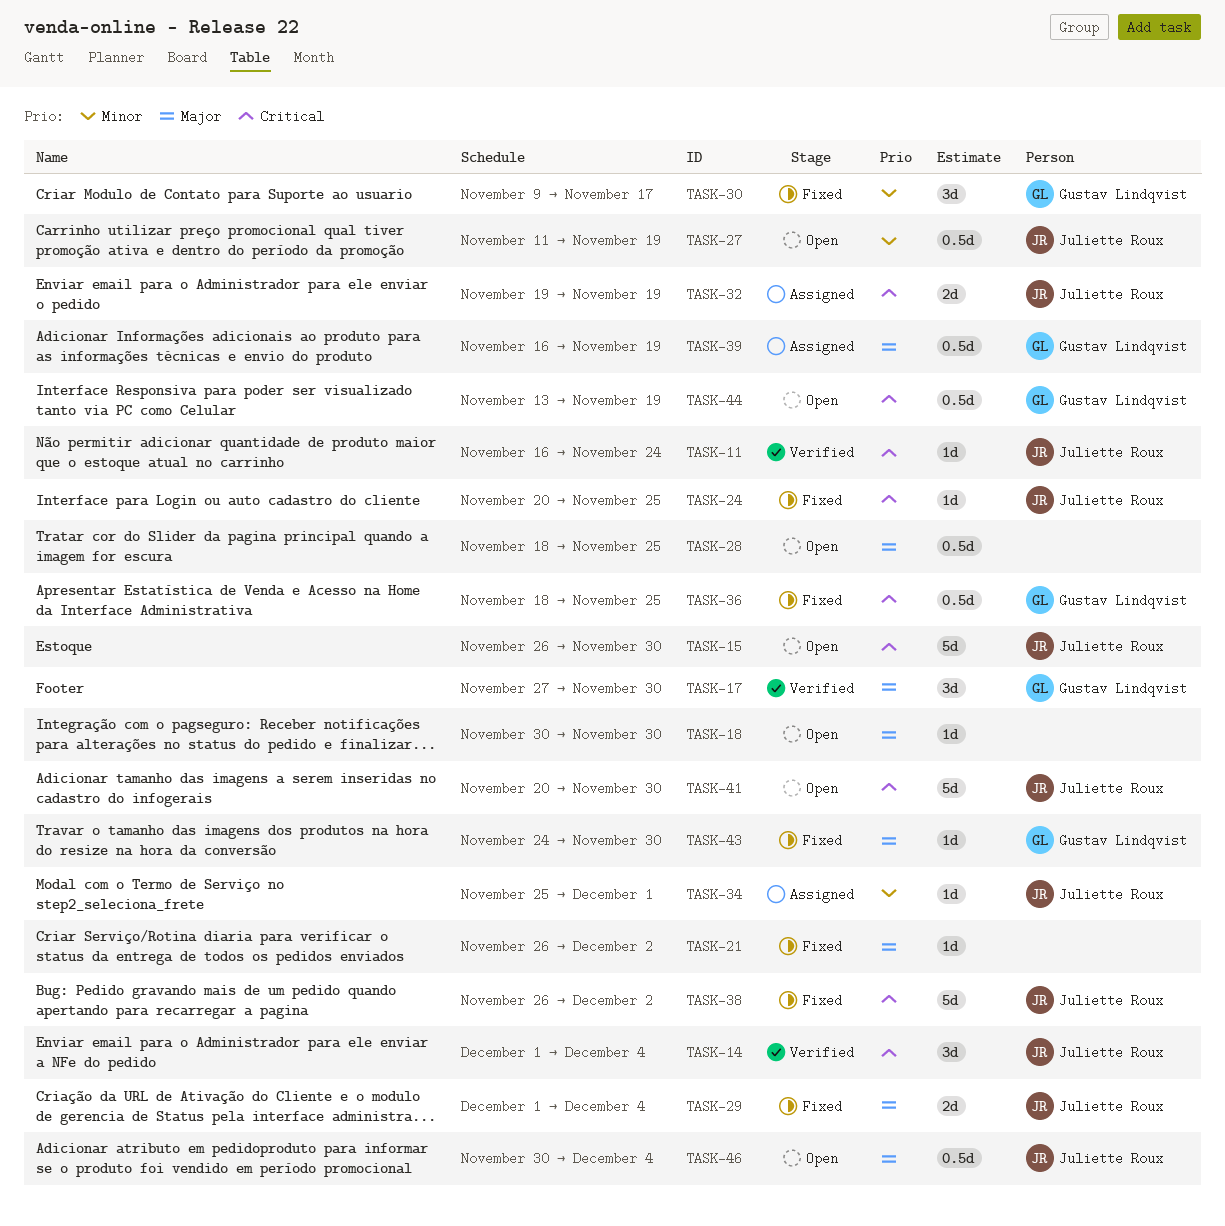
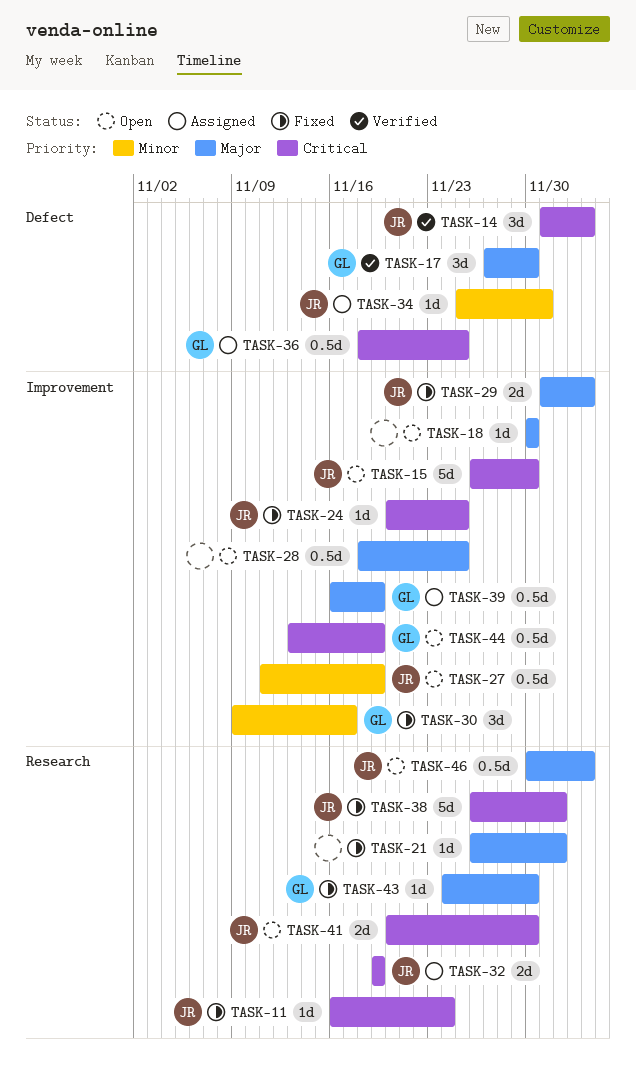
TASK-11, status: Verified -> Fixed
TASK-36, status: Fixed -> Assigned
TASK-41, estimate: 5d -> 2d

